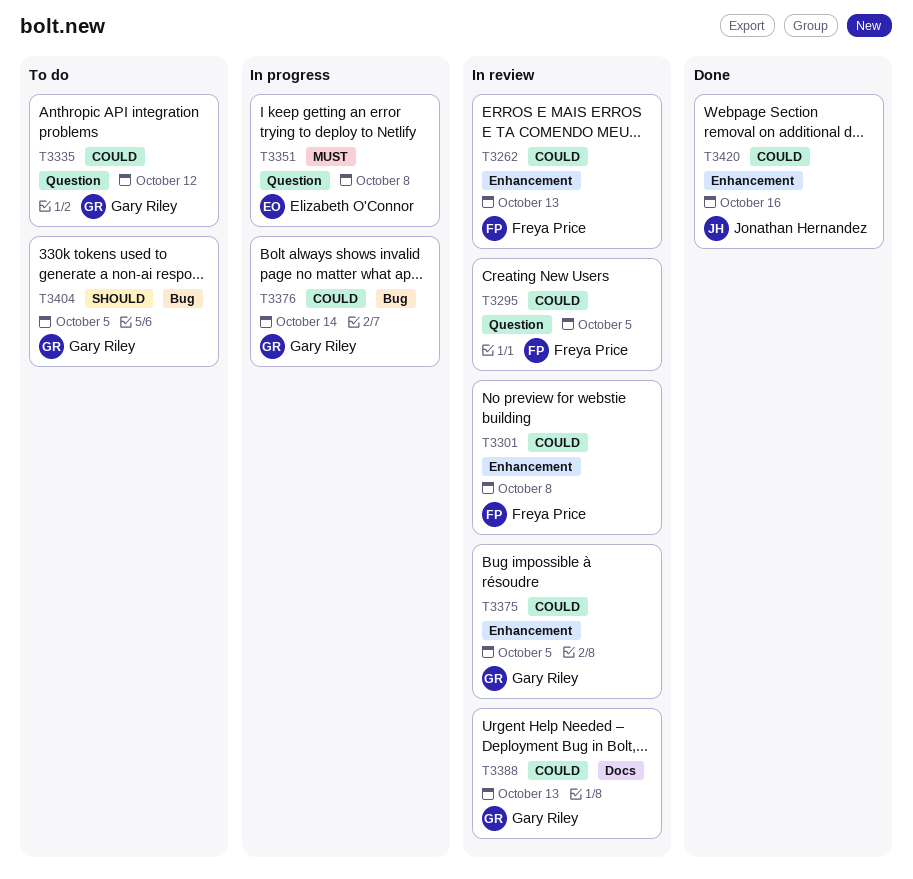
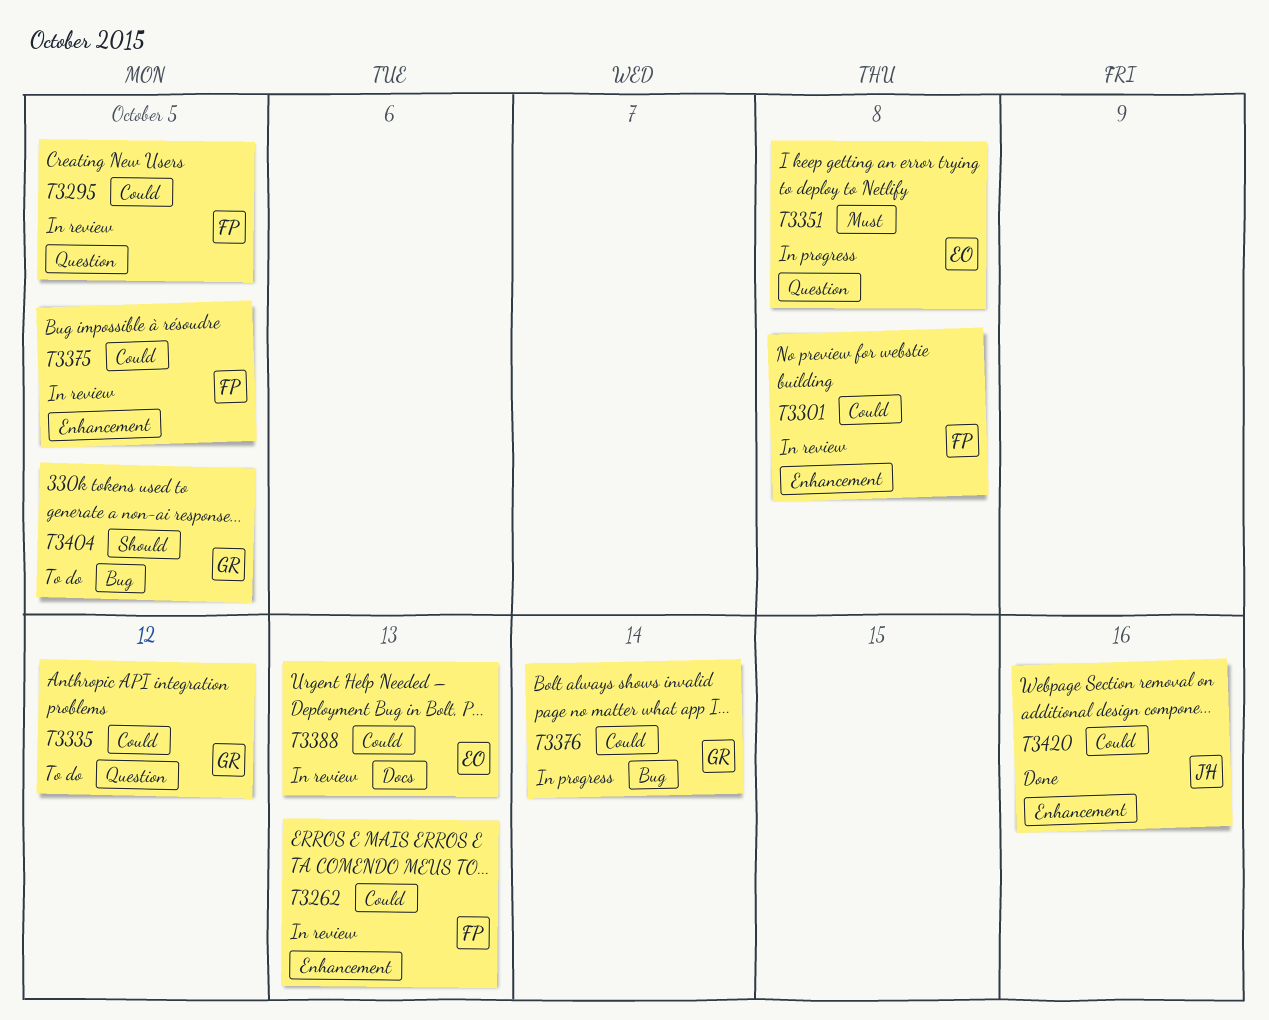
T3375, owner: Gary Riley -> Freya Price
T3388, owner: Gary Riley -> Elizabeth O'Connor

